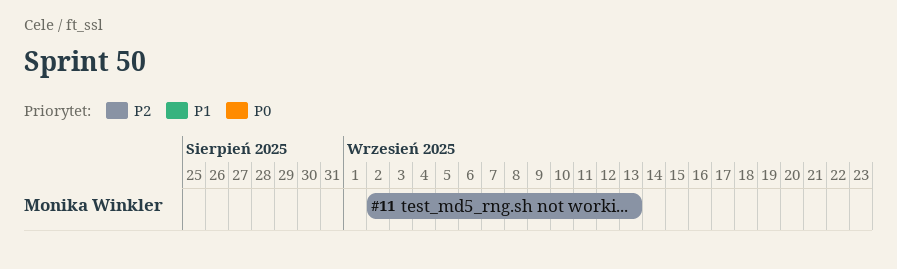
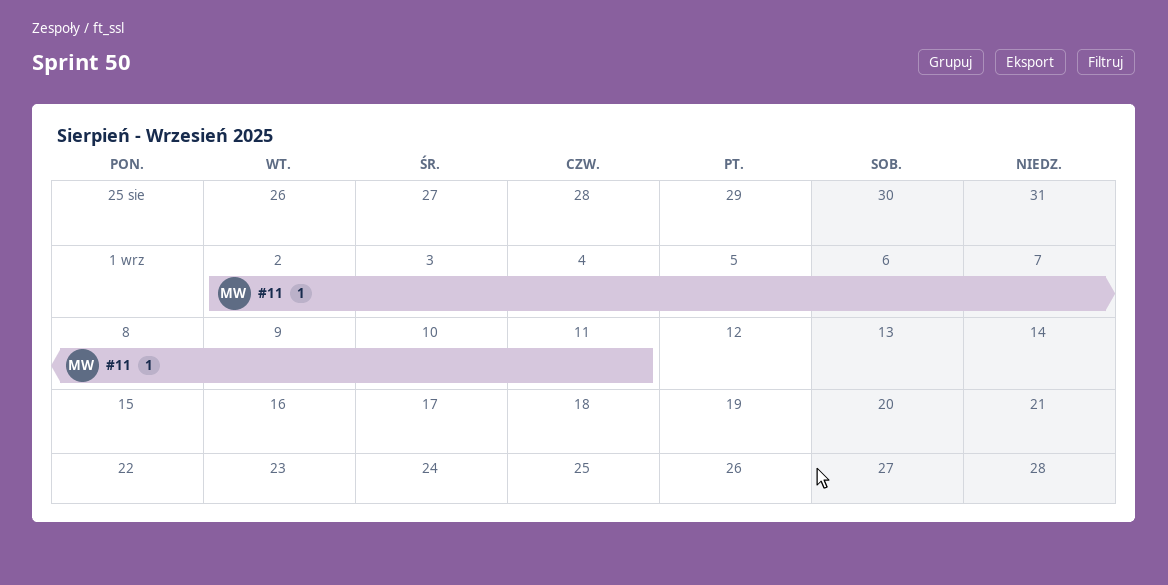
#11, due: Sep 13 -> Sep 11

